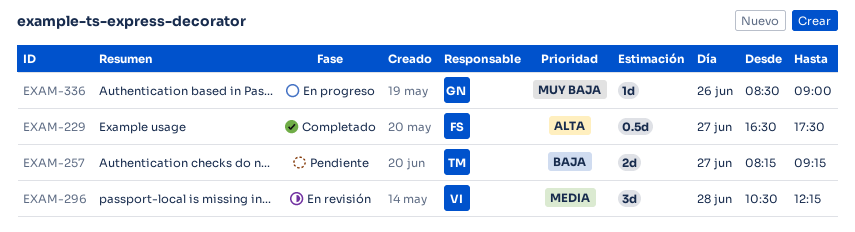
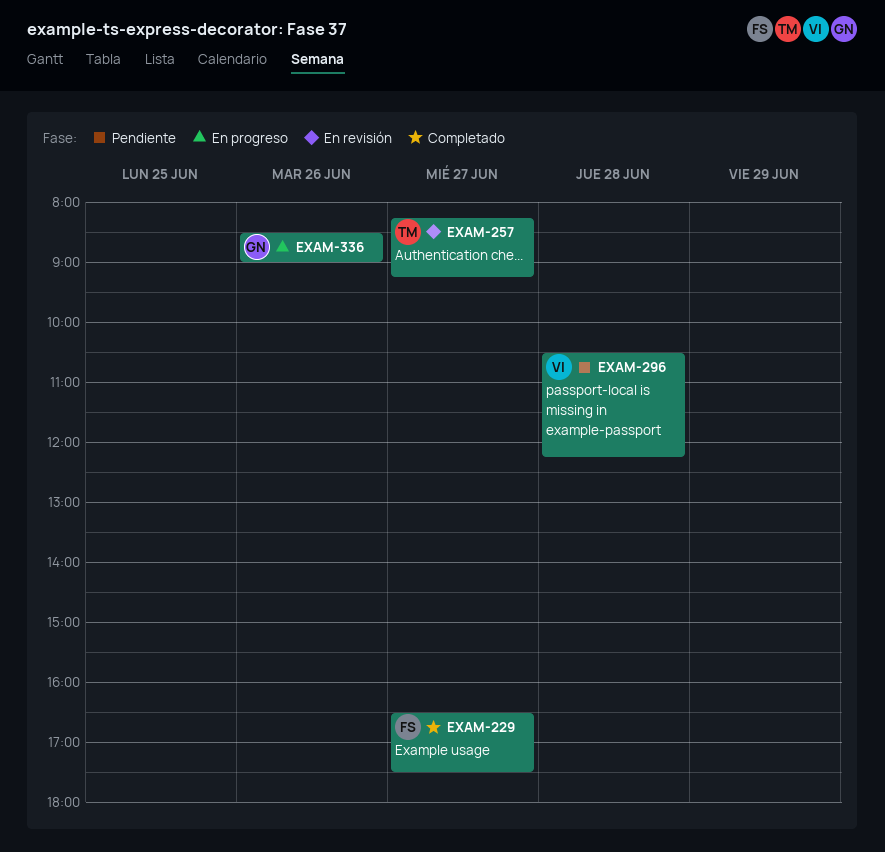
EXAM-257, status: Pendiente -> En revisión
EXAM-296, status: En revisión -> Pendiente

